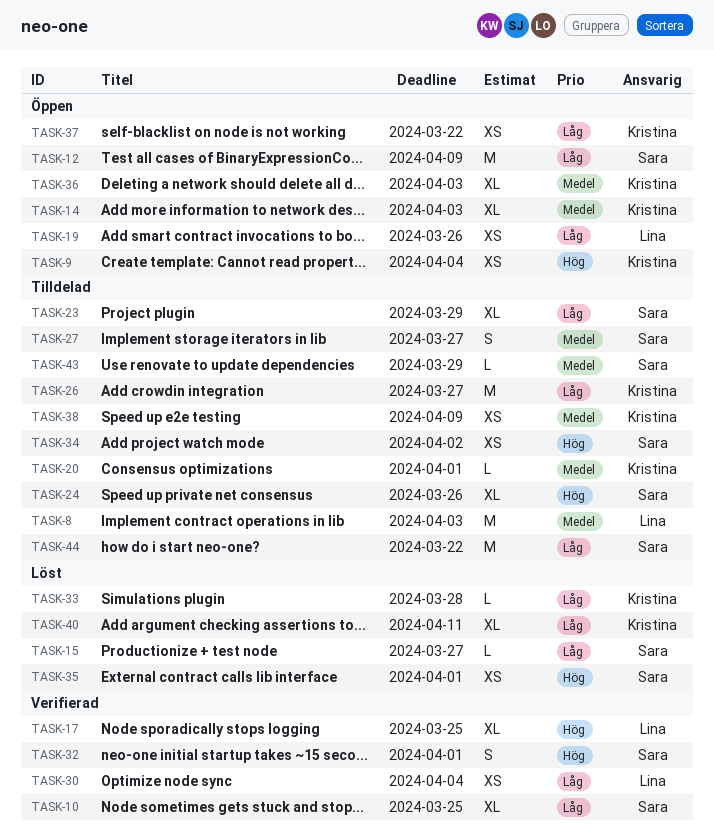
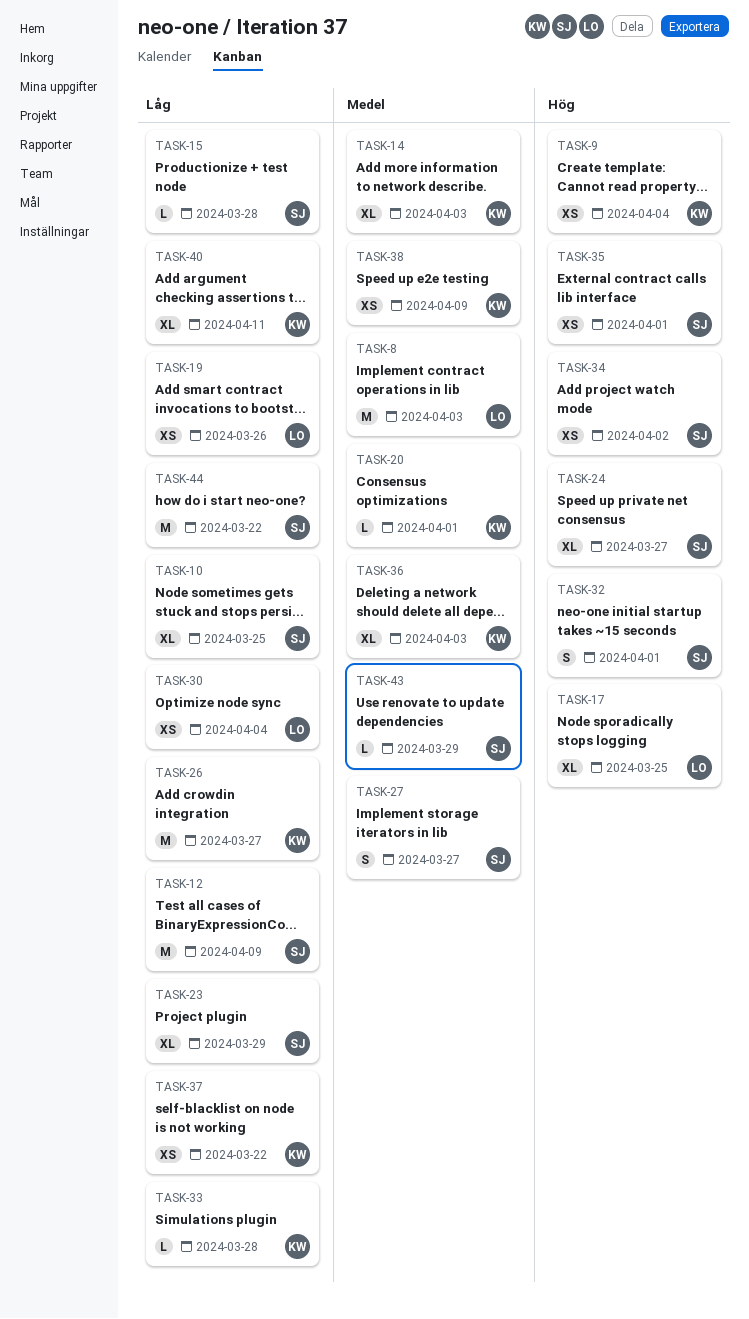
TASK-15, due: Mar 27 -> Mar 28
TASK-24, due: Mar 26 -> Mar 27

